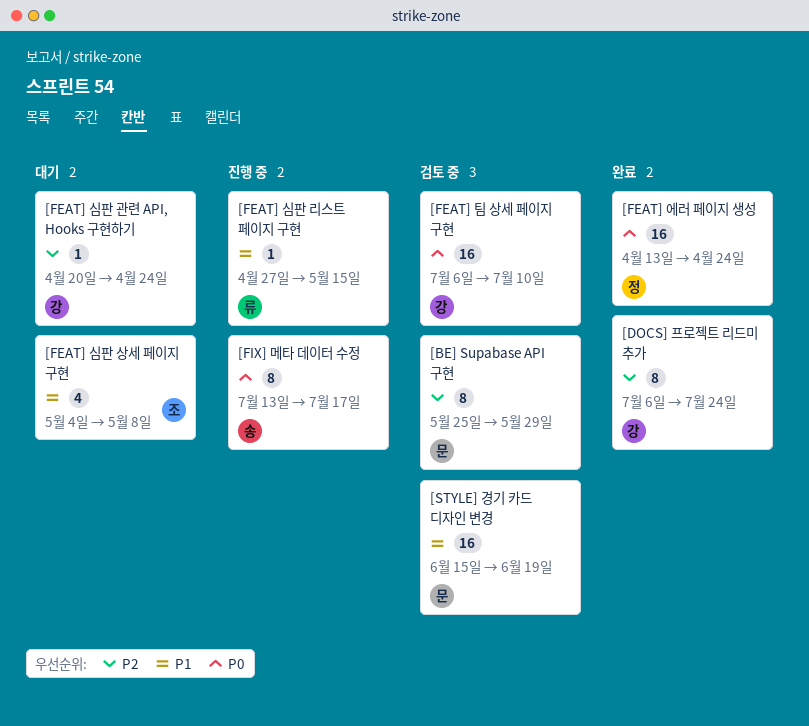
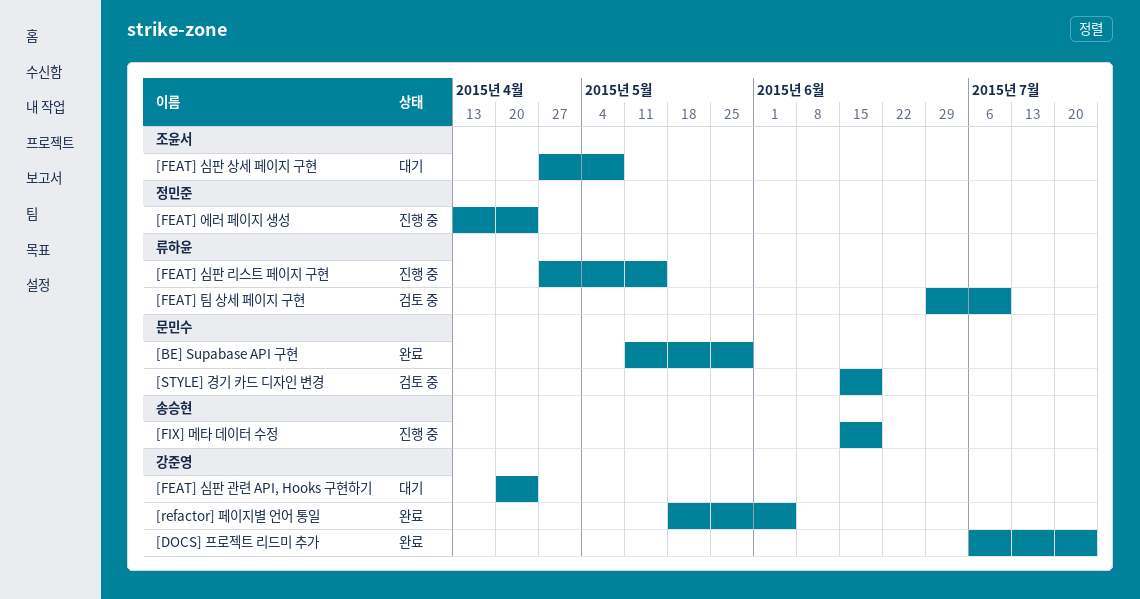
[BE] Supabase API 구현, status: 검토 중 -> 완료
[BE] Supabase API 구현, start: May 25 -> May 11
[FEAT] 심판 상세 페이지 구현, start: May 4 -> Apr 27
[FEAT] 에러 페이지 생성, status: 완료 -> 진행 중
[FEAT] 팀 상세 페이지 구현, owner: 강준영 -> 류하윤
[FEAT] 팀 상세 페이지 구현, start: Jul 6 -> Jun 29
[FIX] 메타 데이터 수정, start: Jul 13 -> Jun 15
[FIX] 메타 데이터 수정, due: Jul 17 -> Jun 19
[refactor] 페이지별 언어 통일: none -> present

